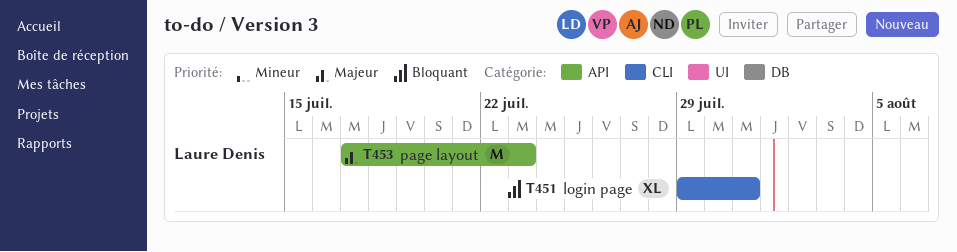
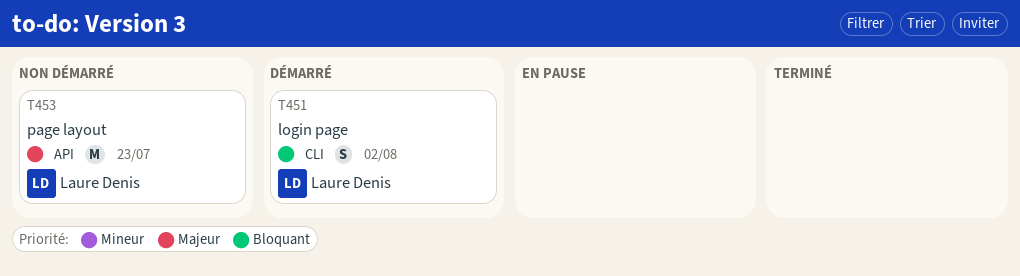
T451, estimate: XL -> S
T451, due: Jul 31 -> Aug 2

